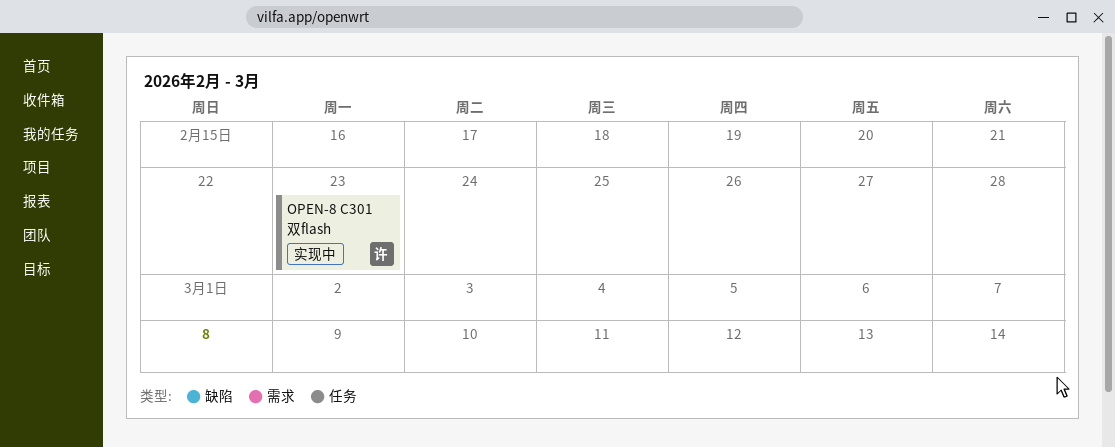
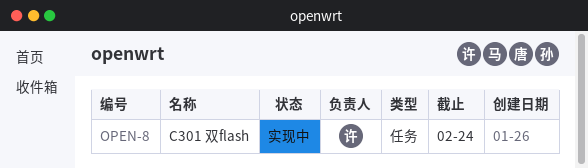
OPEN-8, due: Feb 23 -> Feb 24

